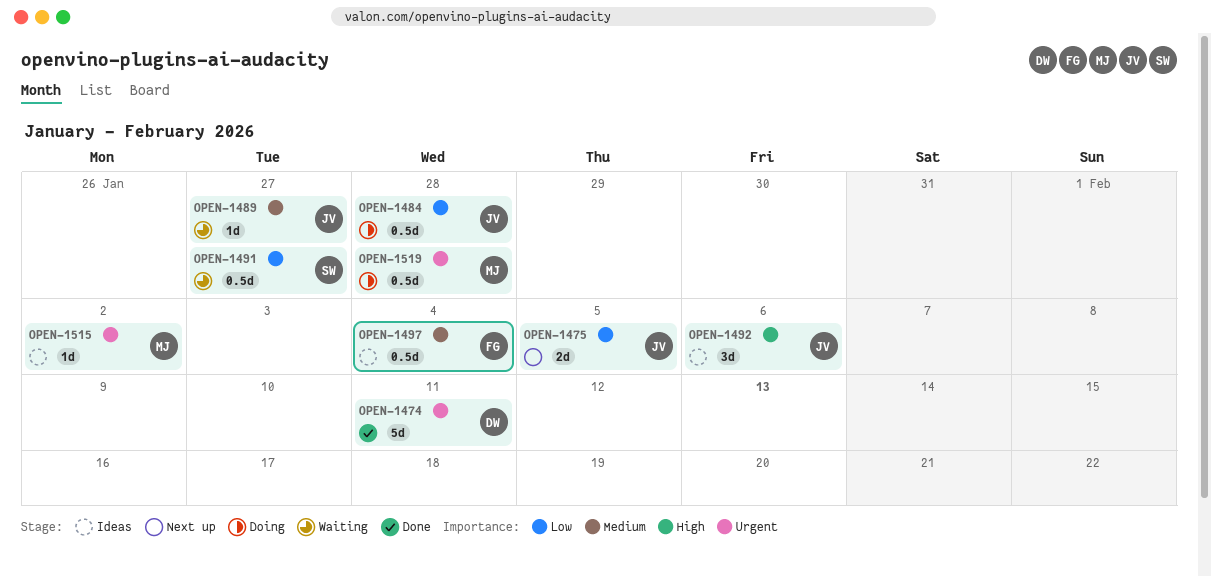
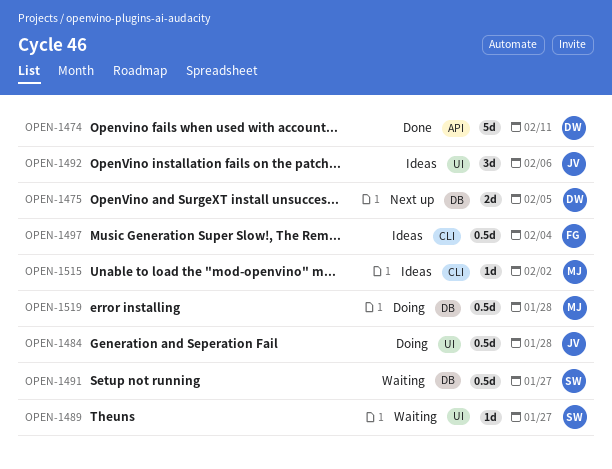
OPEN-1475, owner: JV -> DW
OPEN-1489, owner: JV -> SW

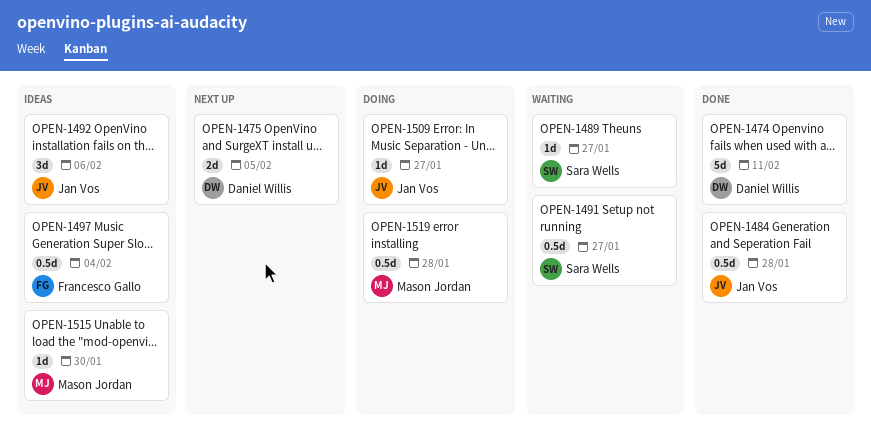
OPEN-1484, status: Doing -> Done
OPEN-1509: none -> present
OPEN-1515, due: Feb 2 -> Jan 30

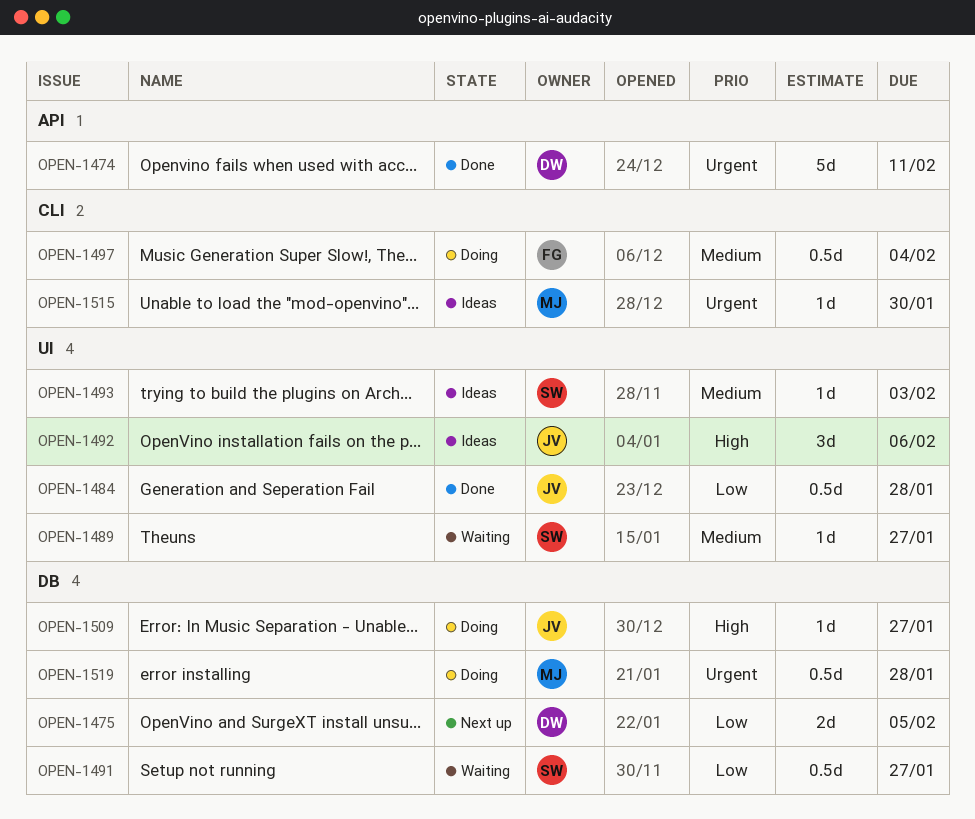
OPEN-1493: none -> present
OPEN-1497, status: Ideas -> Doing

